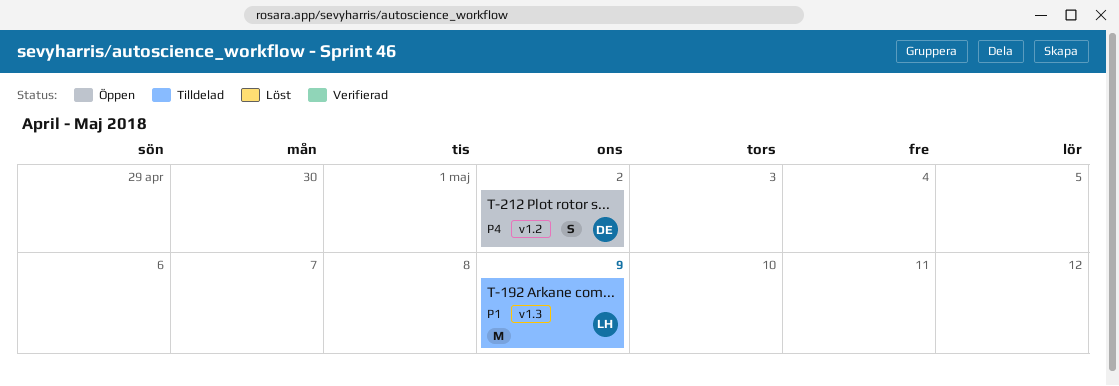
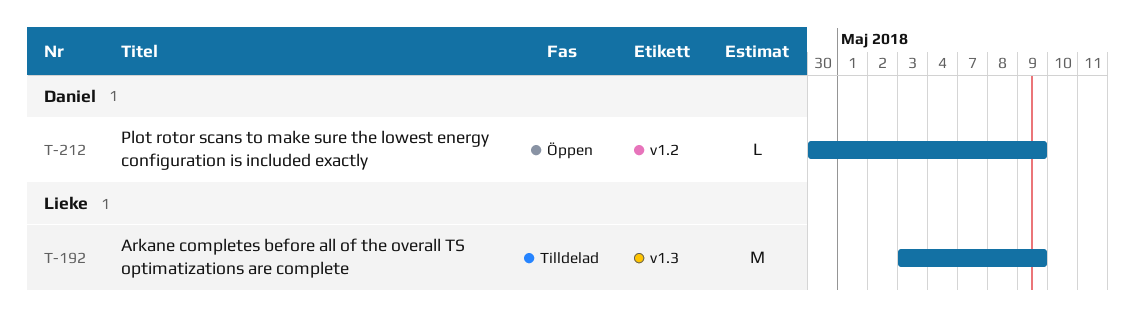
T-212, estimate: S -> L
T-212, due: May 2 -> May 9

